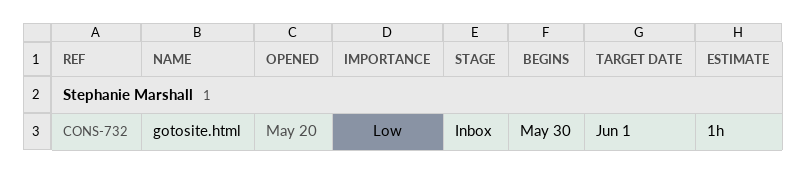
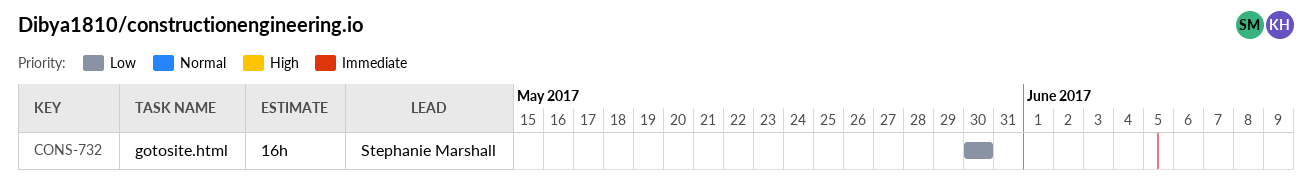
CONS-732, estimate: 1h -> 16h
CONS-732, due: Jun 1 -> May 30

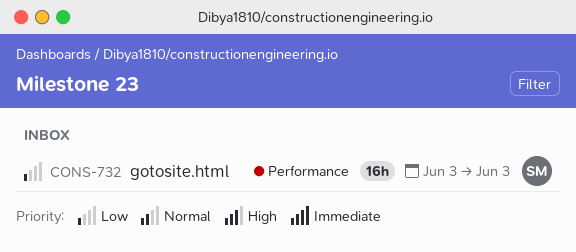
CONS-732, start: May 30 -> Jun 3
CONS-732, due: May 30 -> Jun 3

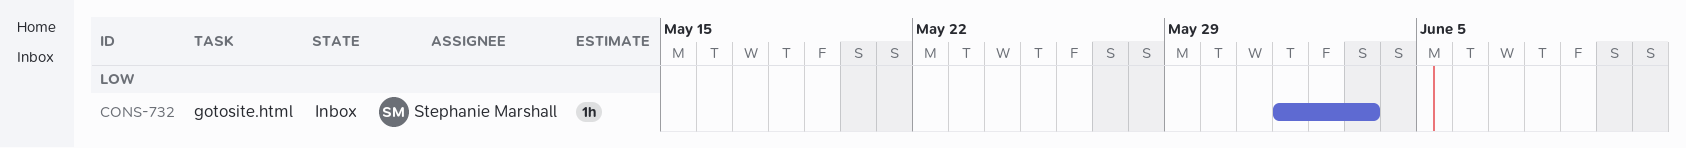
CONS-732, estimate: 16h -> 1h
CONS-732, start: Jun 3 -> Jun 1

